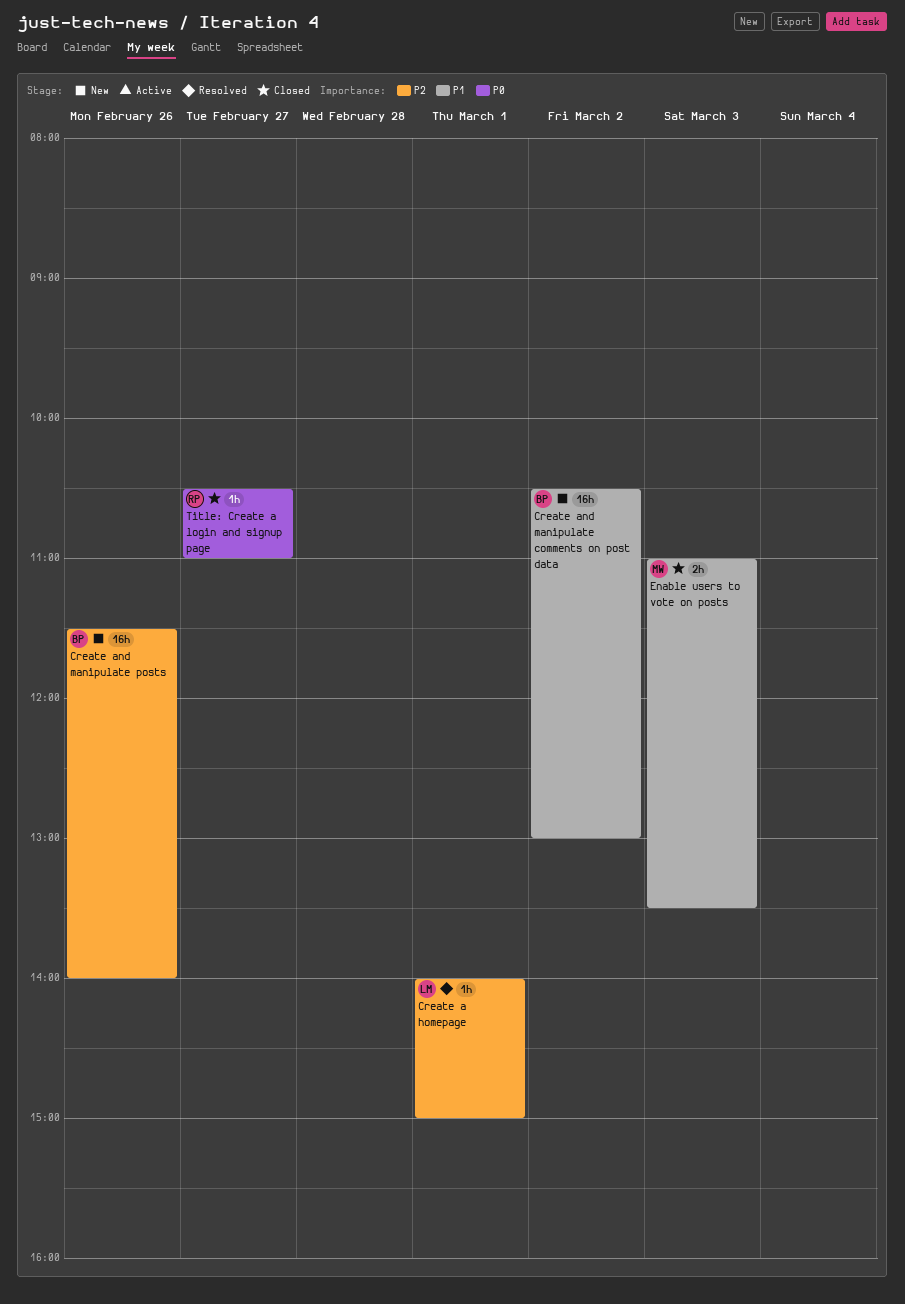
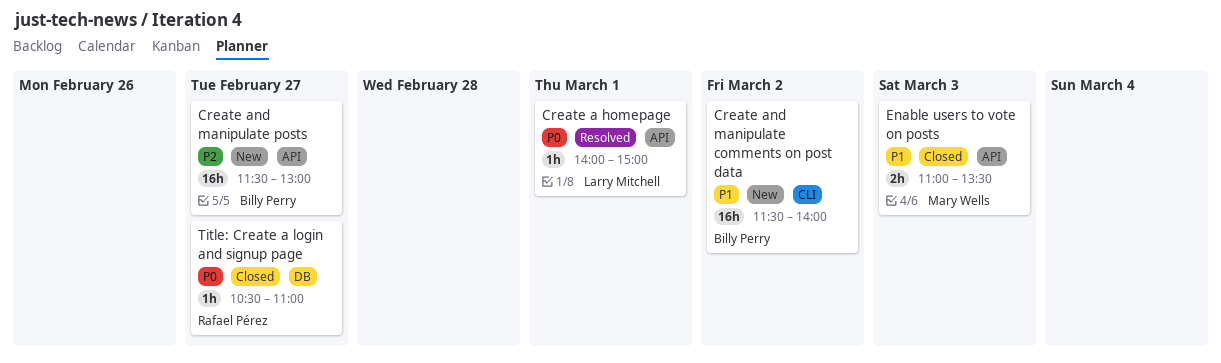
Create a homepage, priority: P2 -> P0
Create and manipulate comments on post data, begins: 10:30 -> 11:30
Create and manipulate comments on post data, ends: 13:00 -> 14:00
Create and manipulate posts, day: Feb 26 -> Feb 27
Create and manipulate posts, ends: 14:00 -> 13:00

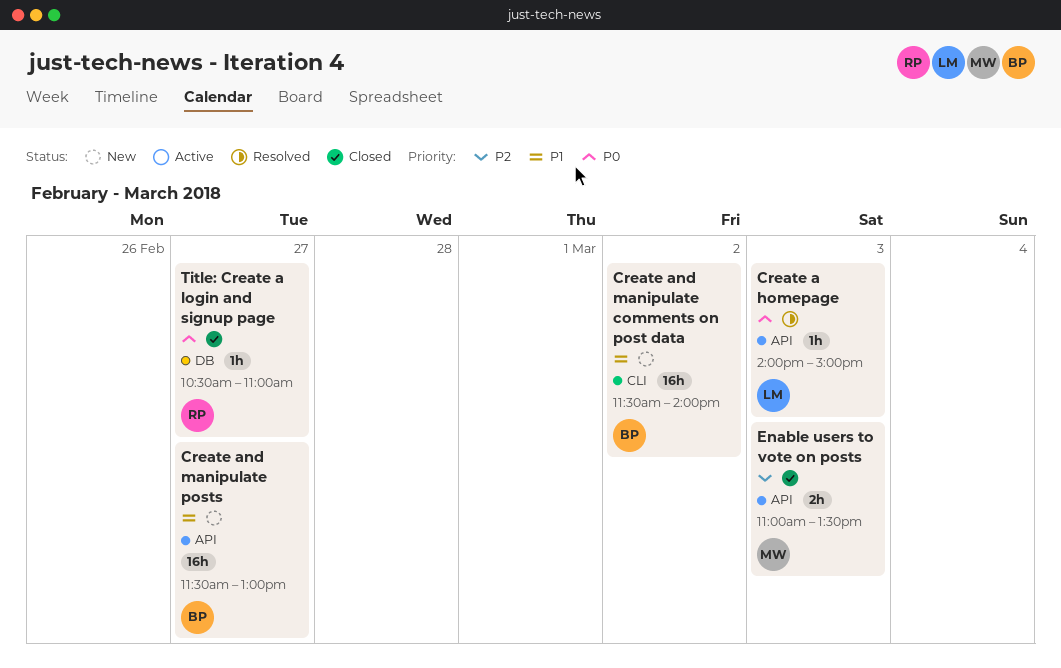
Create a homepage, day: Mar 1 -> Mar 3
Create and manipulate posts, priority: P2 -> P1
Enable users to vote on posts, priority: P1 -> P2

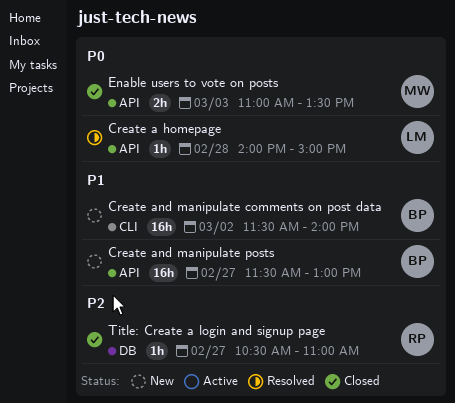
Create a homepage, day: Mar 3 -> Feb 28
Enable users to vote on posts, priority: P2 -> P0
Title: Create a login and signup page, priority: P0 -> P2

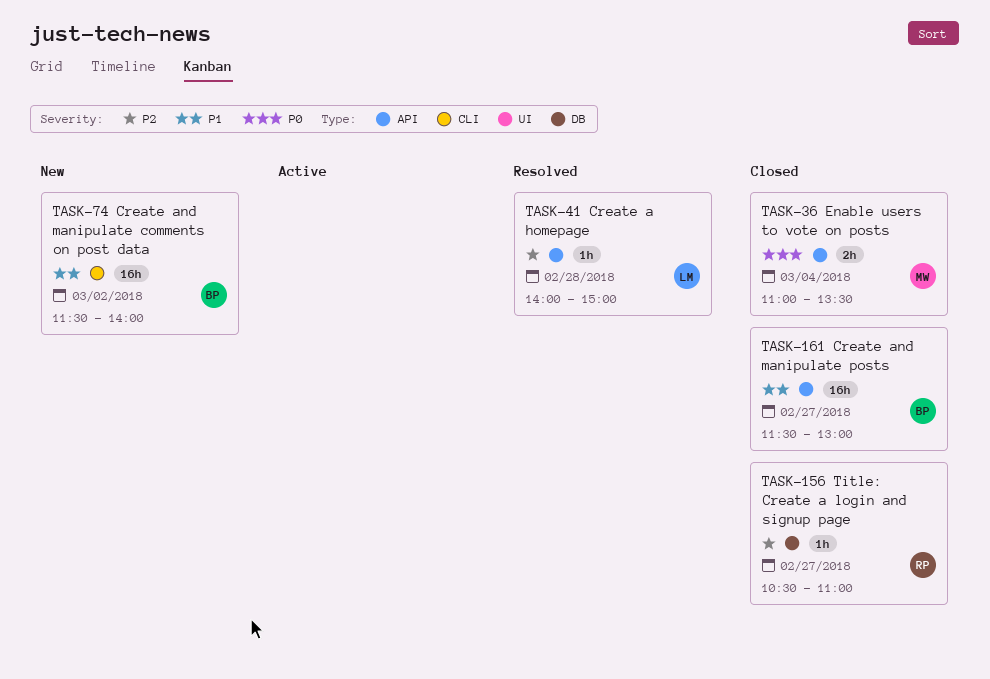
Create a homepage, priority: P0 -> P2
Create and manipulate posts, status: New -> Closed
Enable users to vote on posts, day: Mar 3 -> Mar 4

